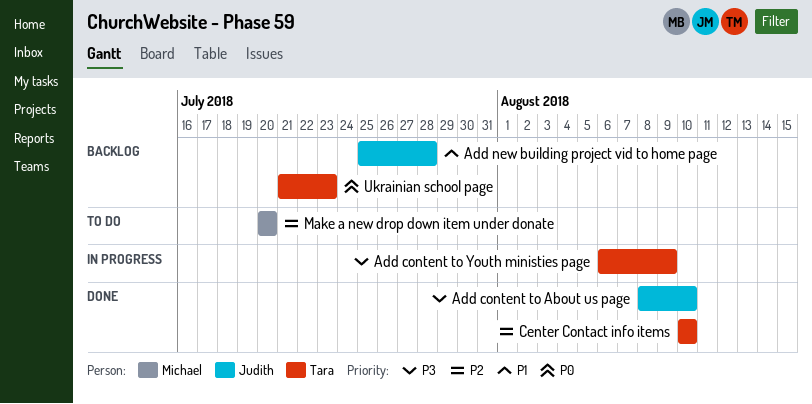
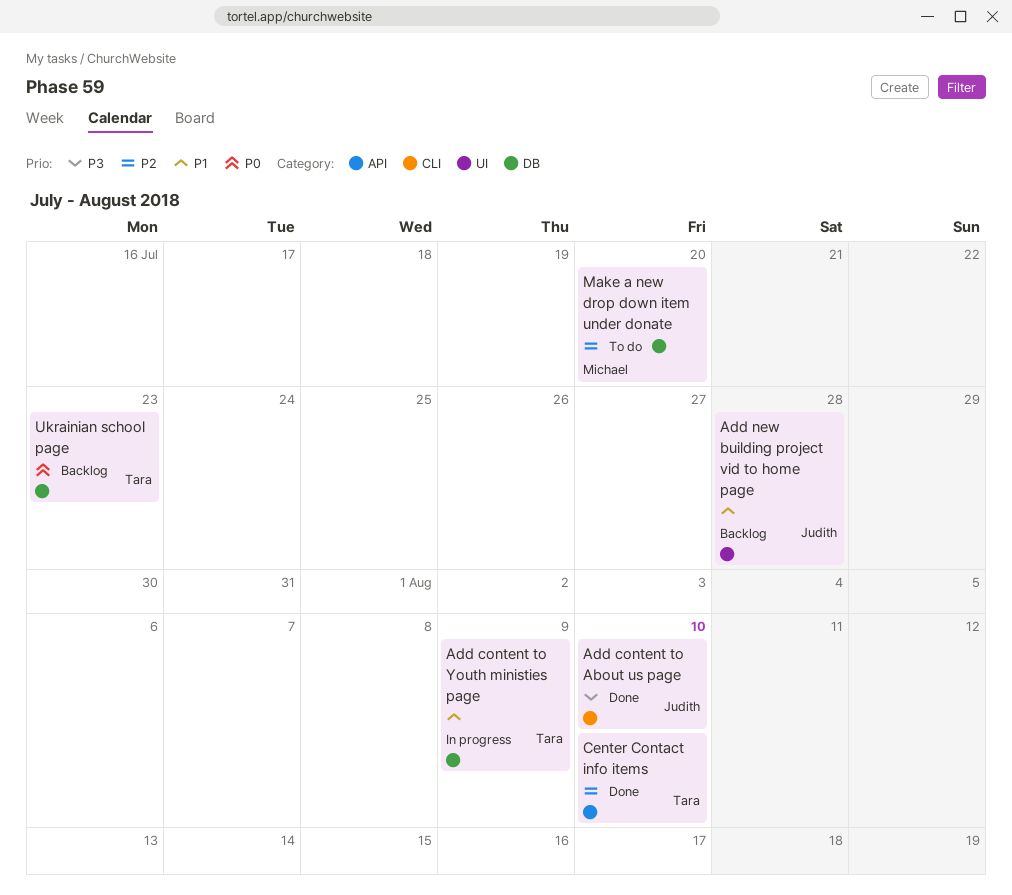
Add content to Youth ministies page, priority: P3 -> P1

